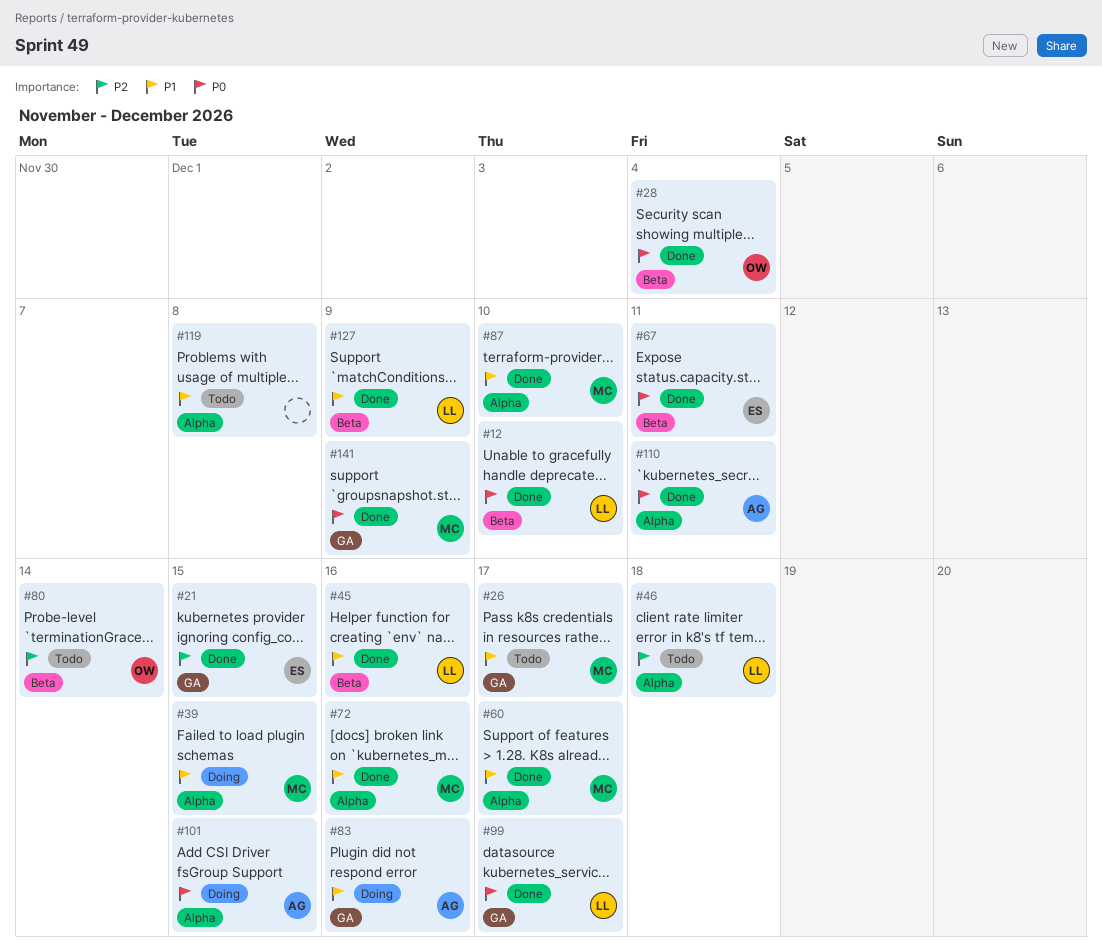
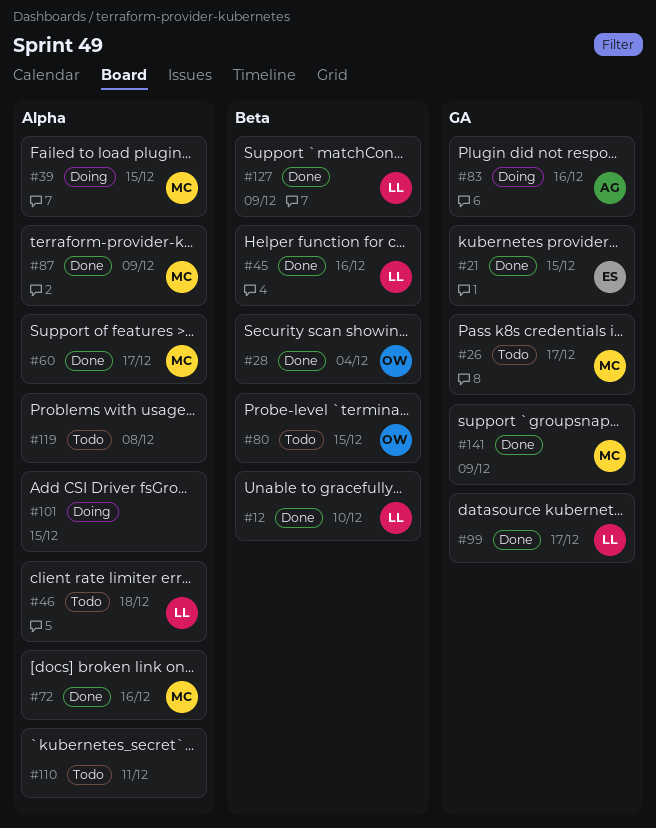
#67: present -> none
#80, due: Dec 14 -> Dec 15
#87, due: Dec 10 -> Dec 9
#101, owner: AG -> none
#110, status: Done -> Todo
#110, owner: AG -> none

